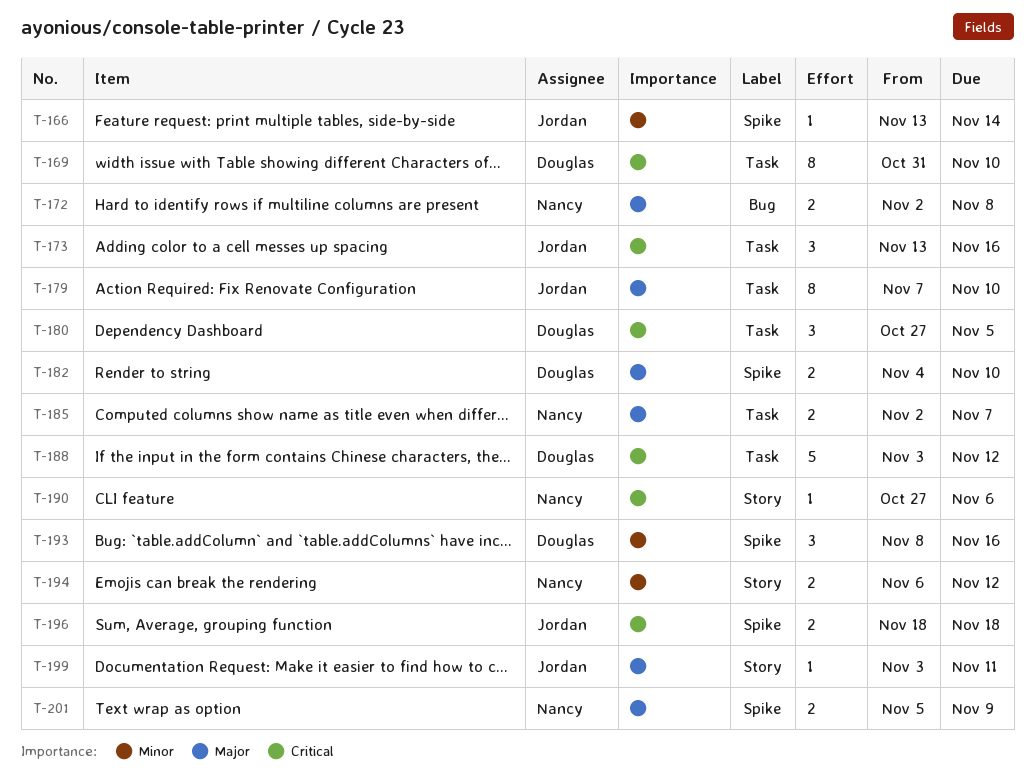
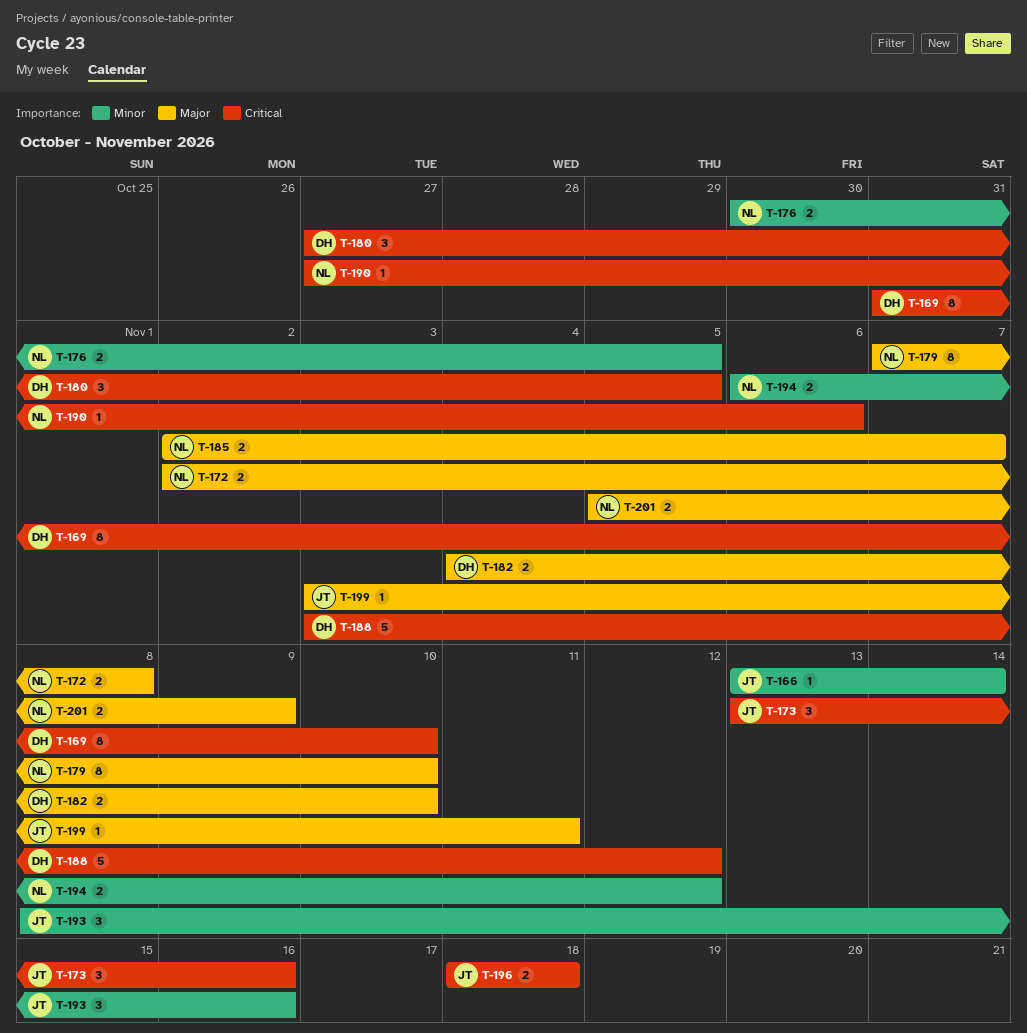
T-176: none -> present
T-179, owner: Jordan -> Nancy
T-193, owner: Douglas -> Jordan

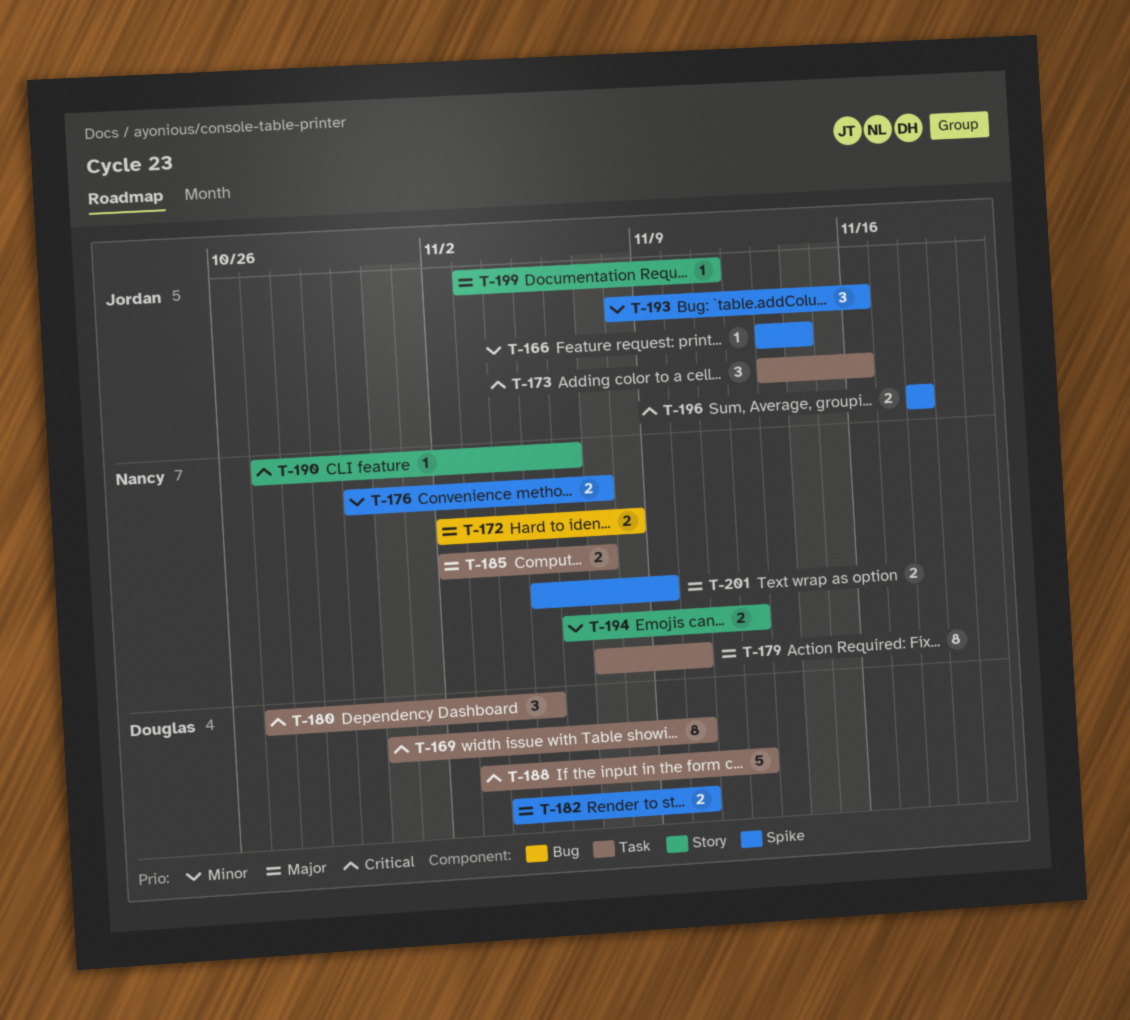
T-176, due: Nov 5 -> Nov 7

